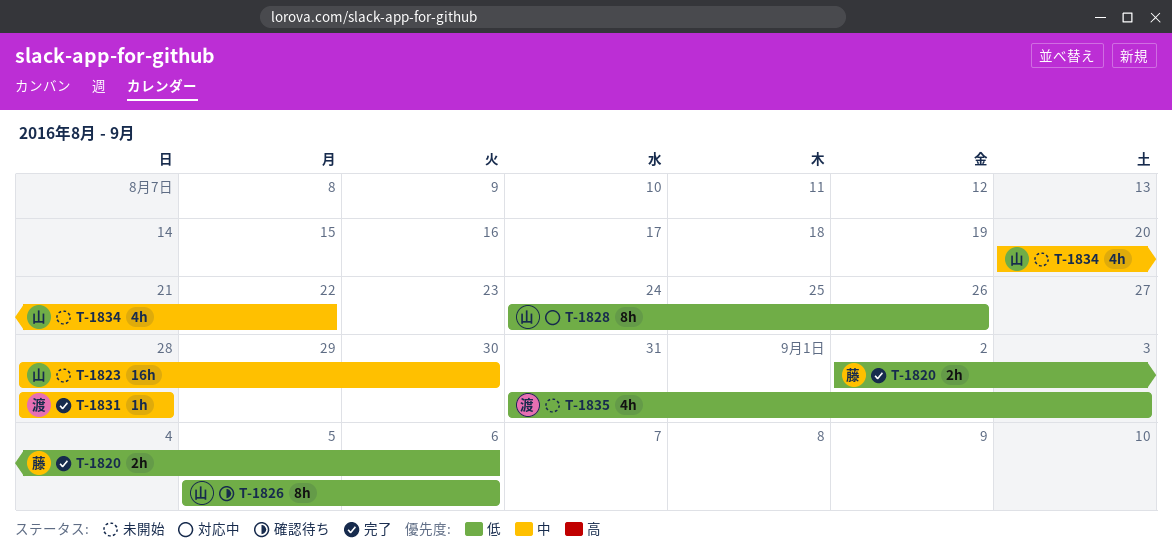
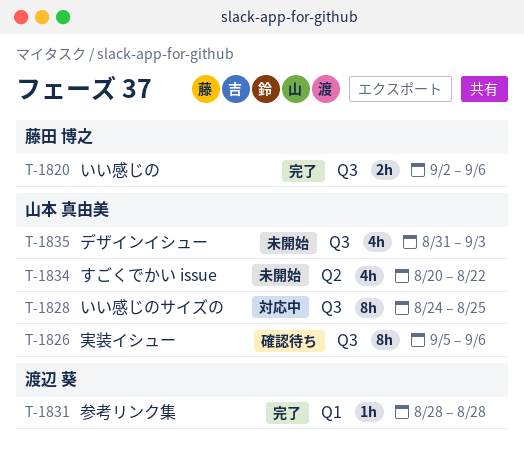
T-1823: present -> none
T-1828, due: Aug 26 -> Aug 25
T-1835, owner: 渡辺 葵 -> 山本 真由美

